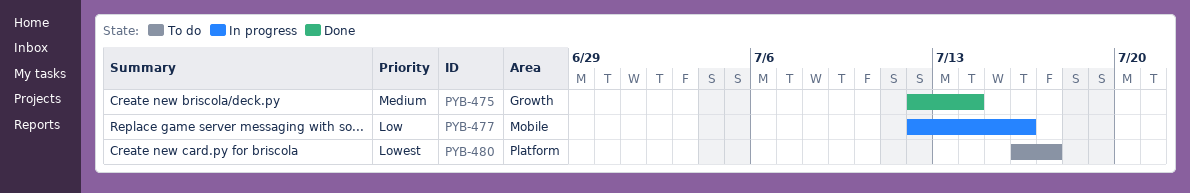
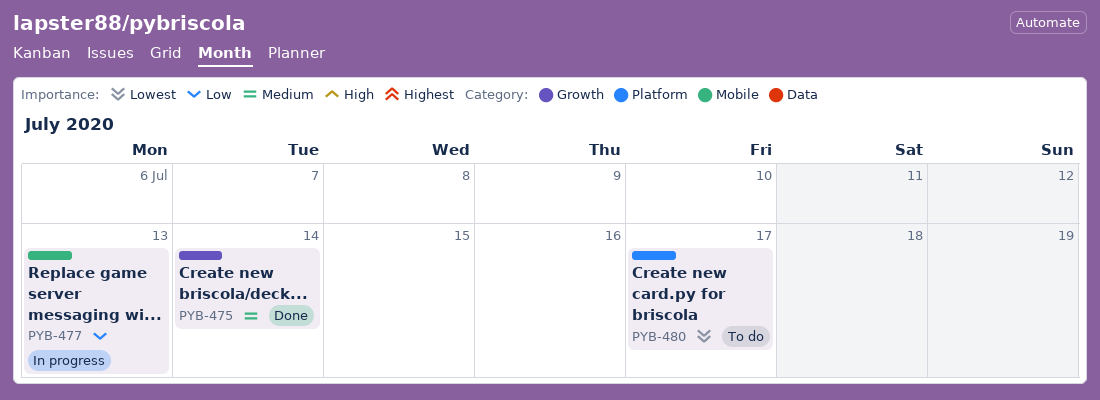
PYB-477, due: Jul 16 -> Jul 13

